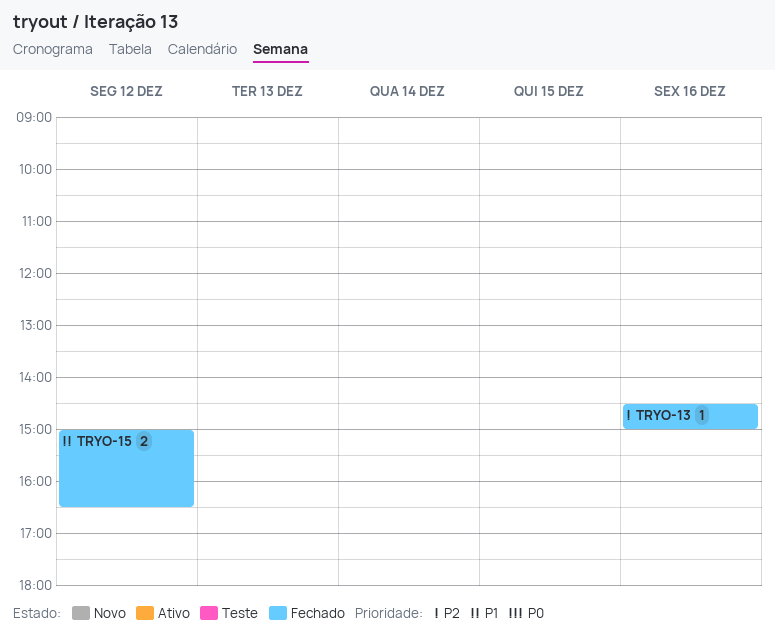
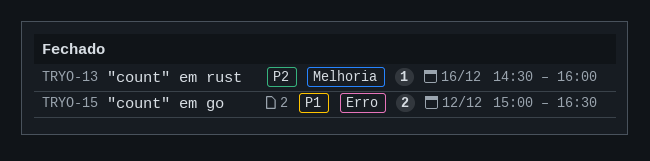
TRYO-13, ends: 15:00 -> 16:00

